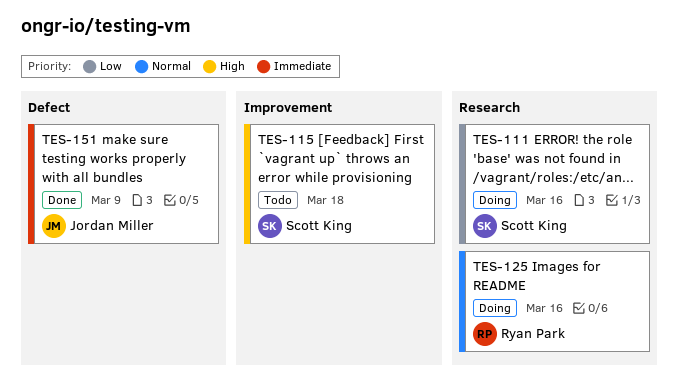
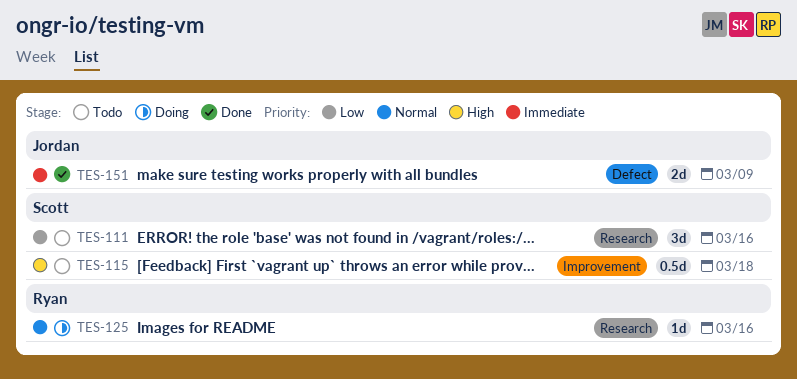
TES-111, status: Doing -> Todo

